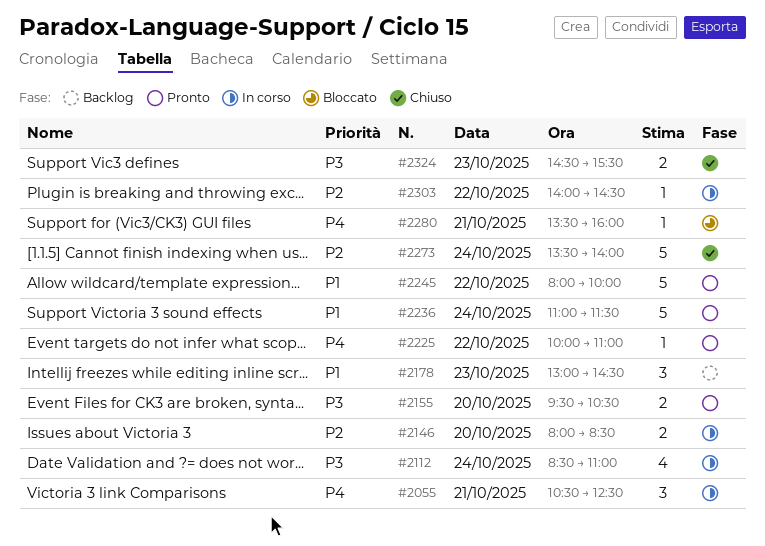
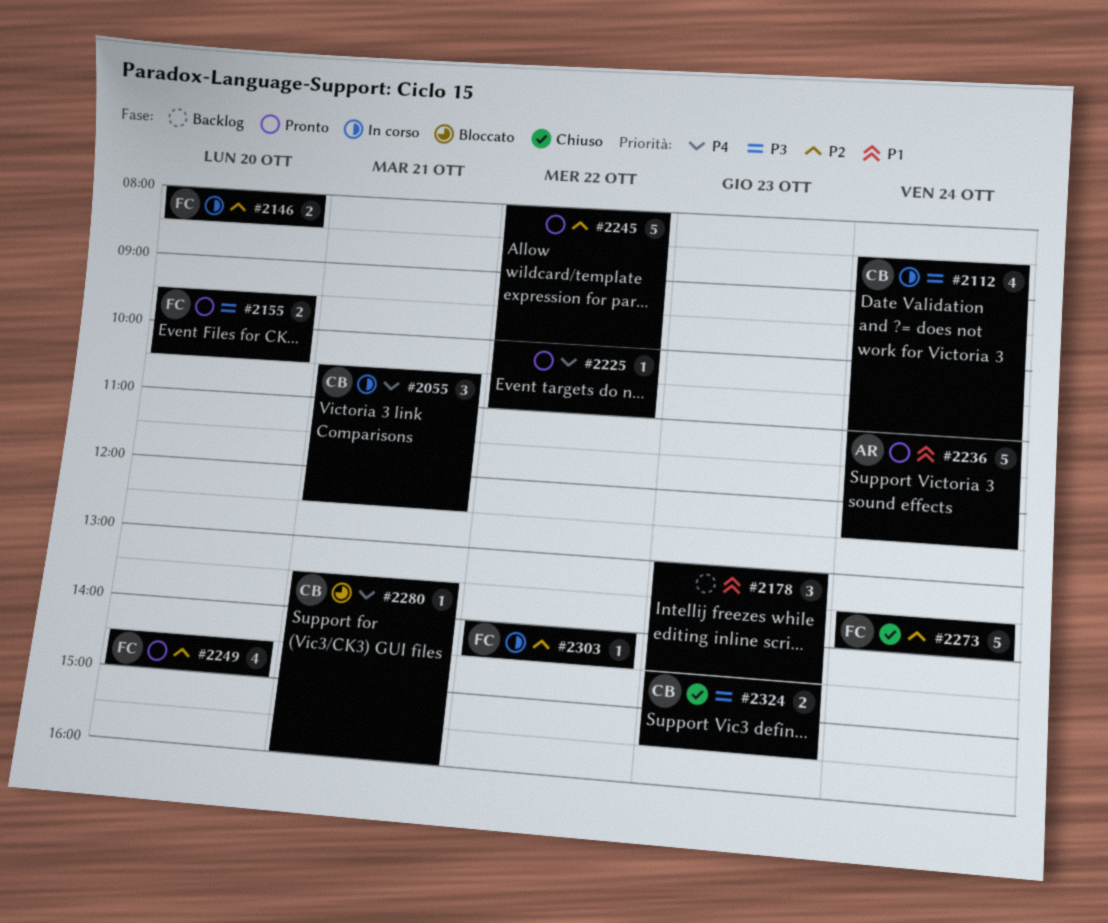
#2236, ends: 11:30 -> 12:30
#2245, priority: P1 -> P2
#2249: none -> present

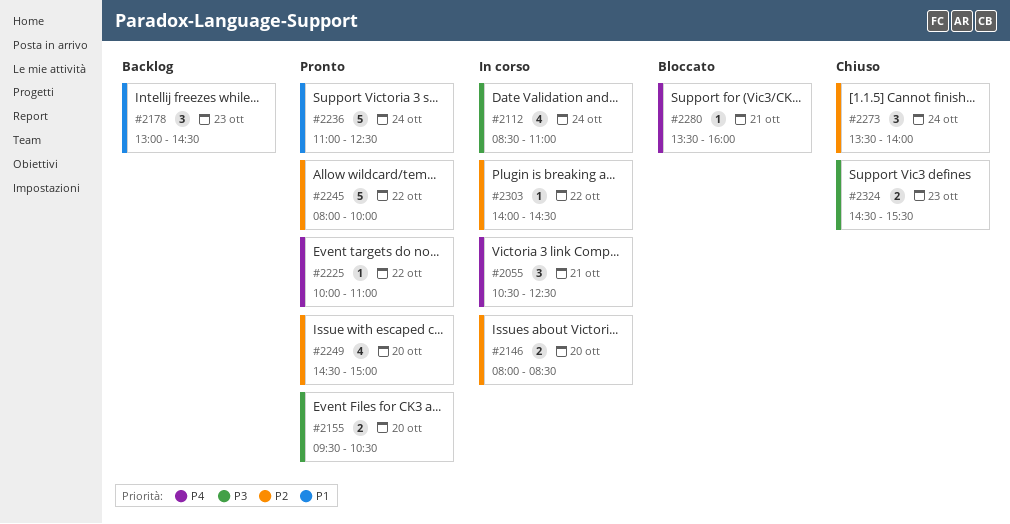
#2273, estimate: 5 -> 3

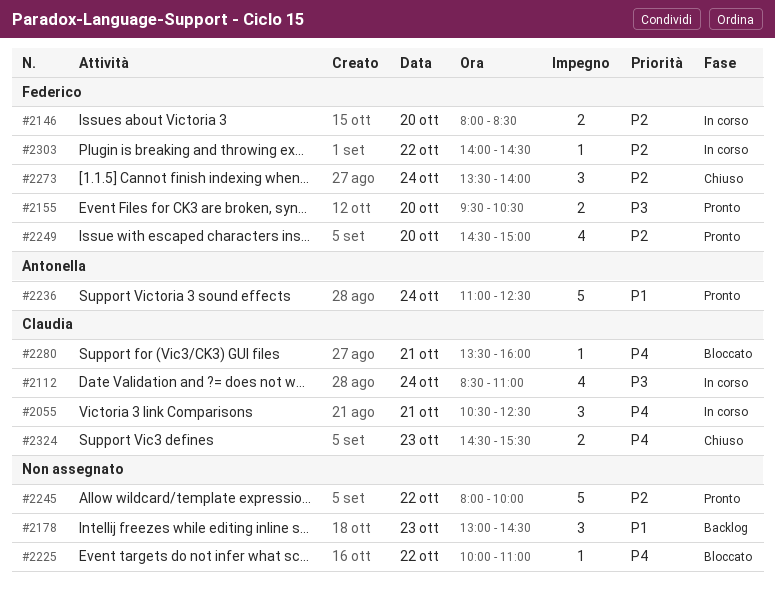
#2225, status: Pronto -> Bloccato
#2324, priority: P3 -> P4

